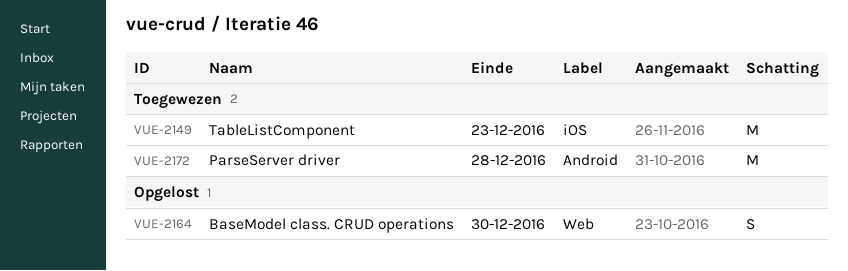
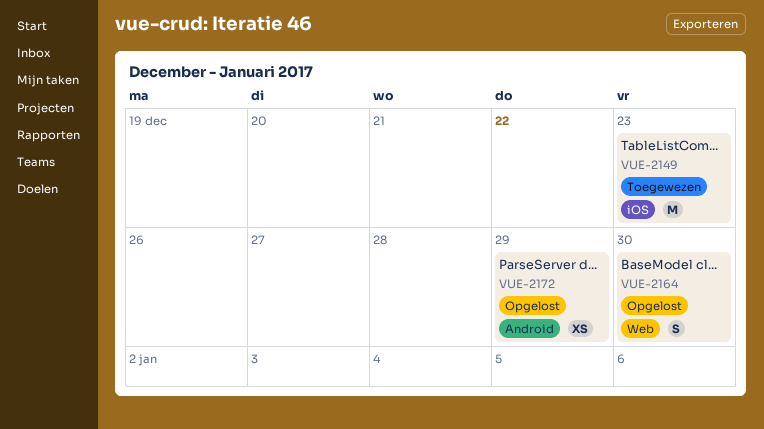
VUE-2172, status: Toegewezen -> Opgelost
VUE-2172, estimate: M -> XS
VUE-2172, due: Dec 28 -> Dec 29

